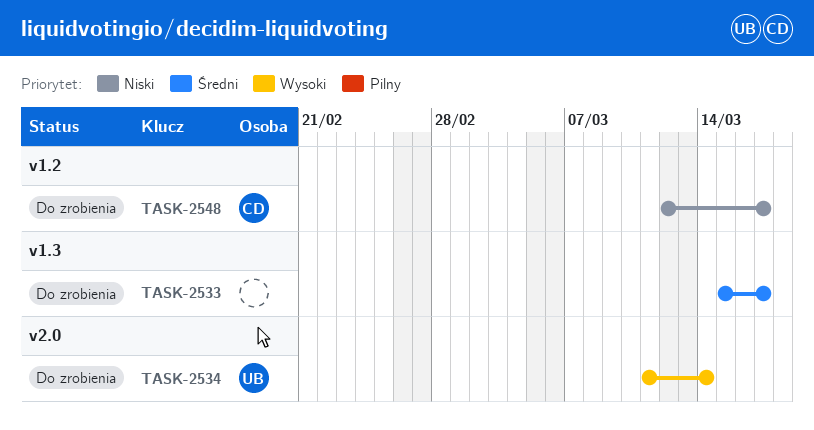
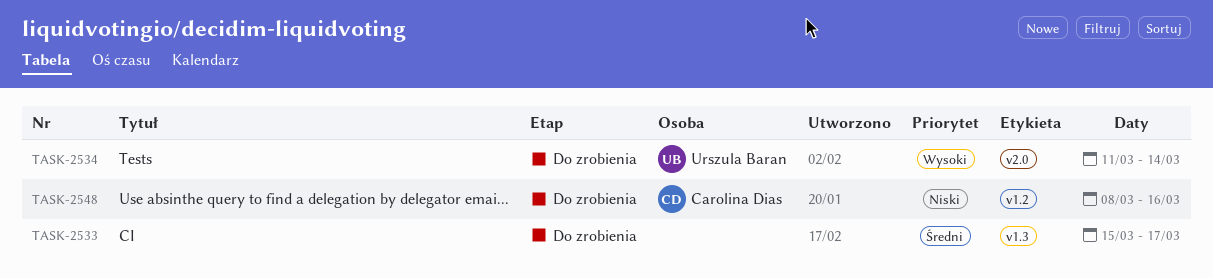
TASK-2548, start: Mar 12 -> Mar 8
TASK-2548, due: Mar 17 -> Mar 16

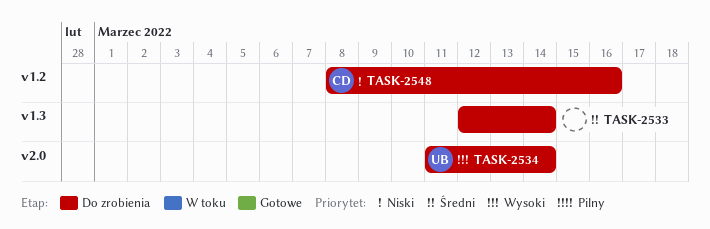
TASK-2533, start: Mar 15 -> Mar 12
TASK-2533, due: Mar 17 -> Mar 14

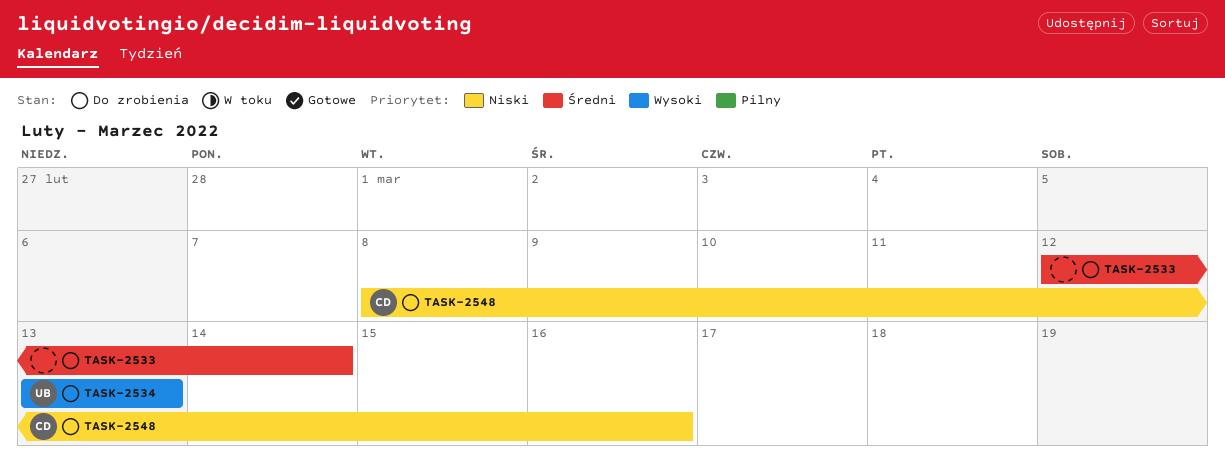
TASK-2534, start: Mar 11 -> Mar 13
TASK-2534, due: Mar 14 -> Mar 13

